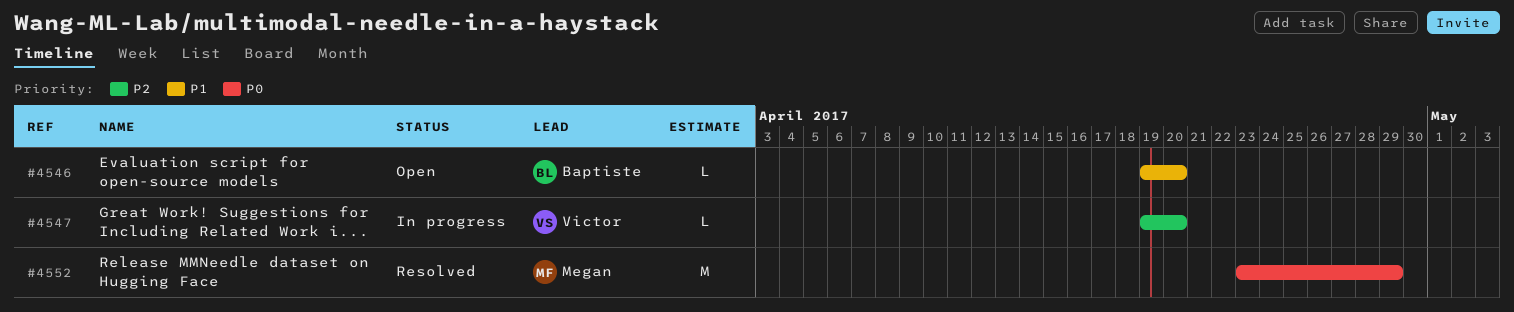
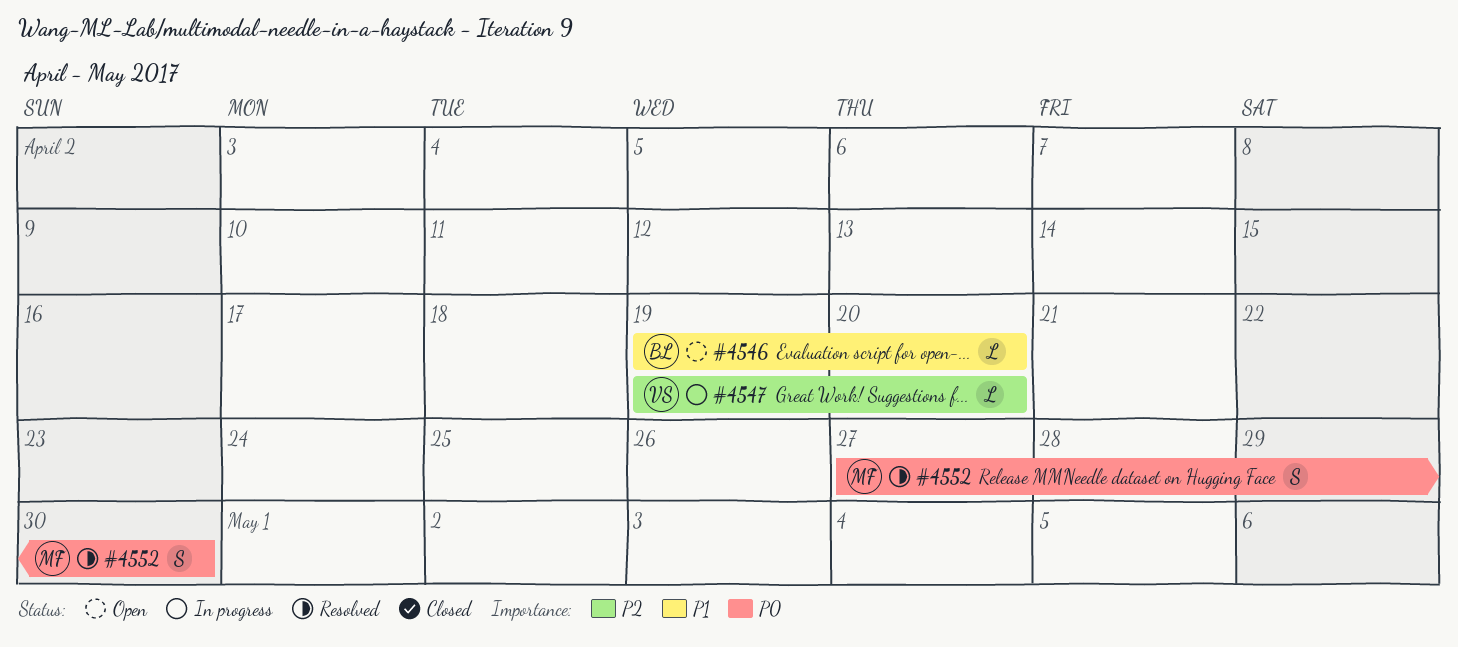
#4552, estimate: M -> S
#4552, start: Apr 23 -> Apr 27
#4552, due: Apr 29 -> Apr 30

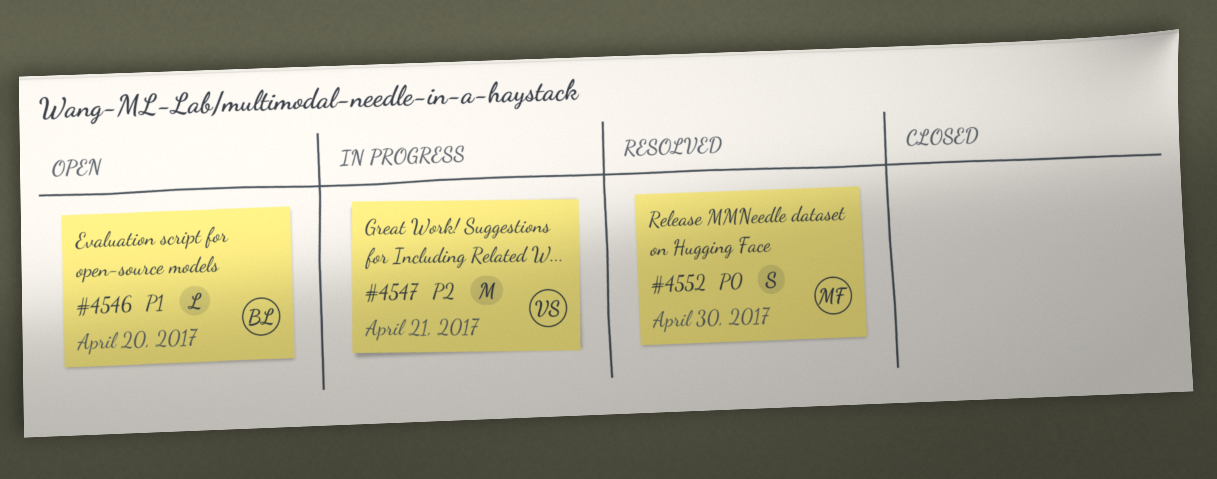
#4547, estimate: L -> M
#4547, due: Apr 20 -> Apr 21

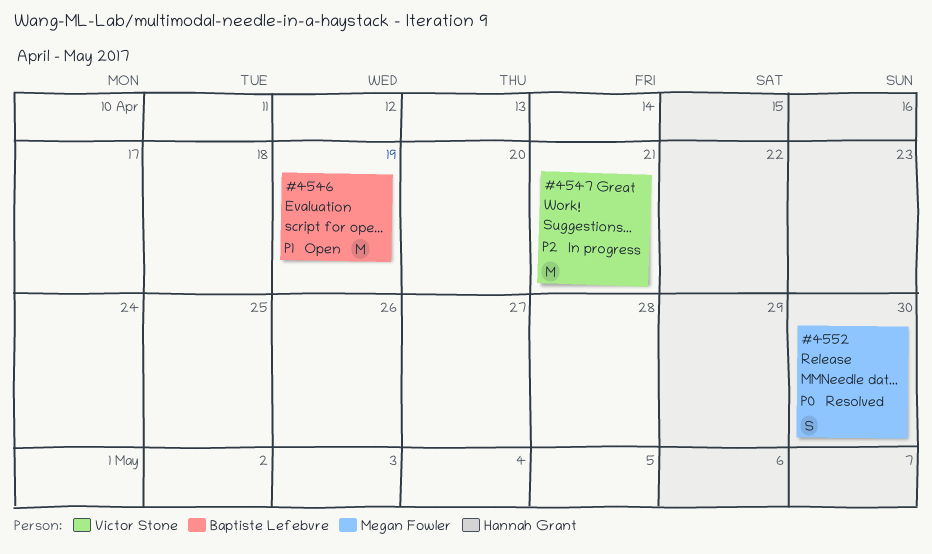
#4546, estimate: L -> M
#4546, due: Apr 20 -> Apr 19

